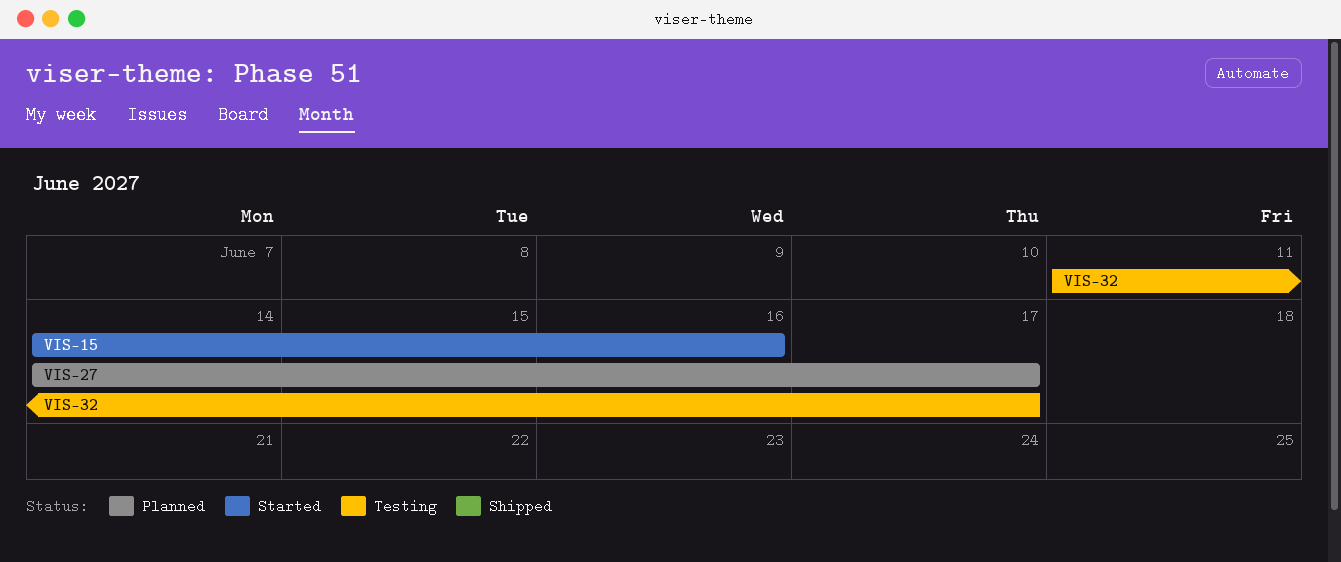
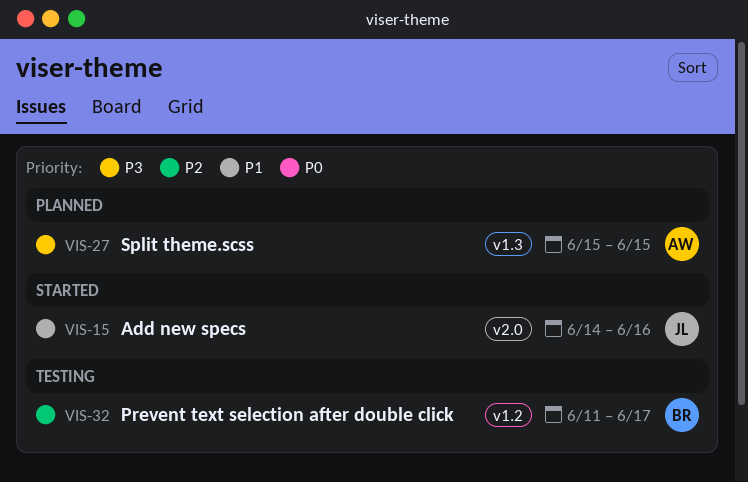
VIS-27, start: Jun 14 -> Jun 15
VIS-27, due: Jun 17 -> Jun 15

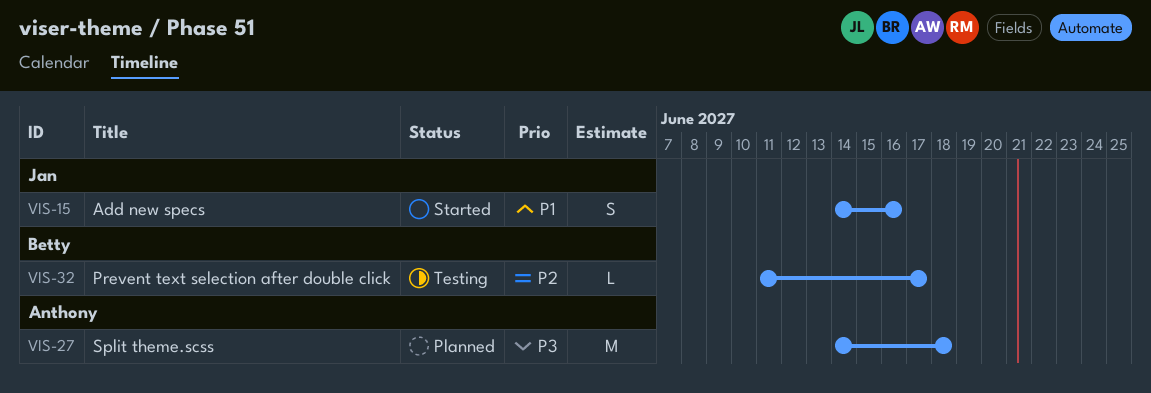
VIS-27, start: Jun 15 -> Jun 14
VIS-27, due: Jun 15 -> Jun 18

